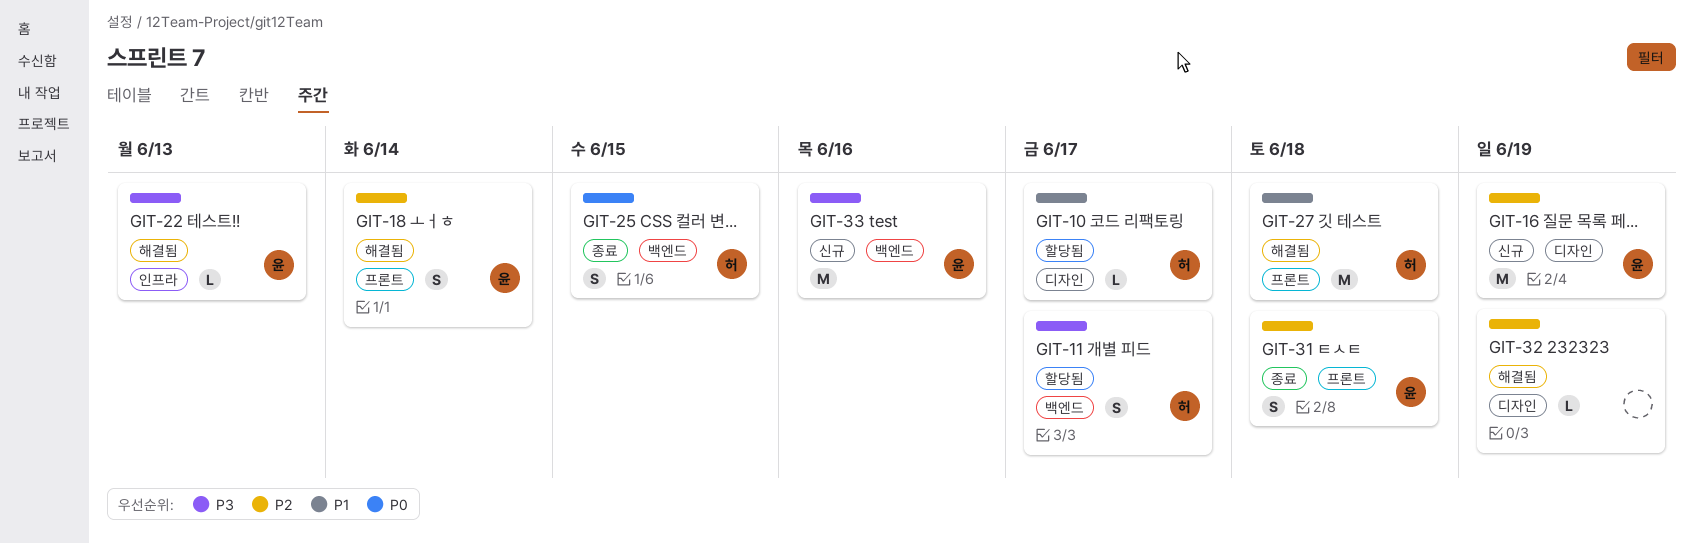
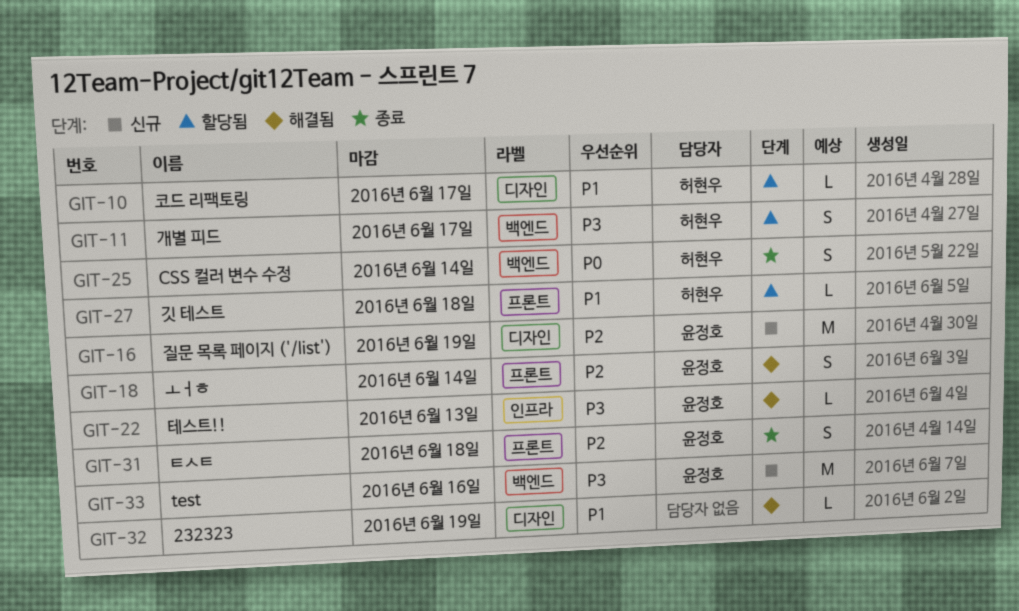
GIT-25, due: Jun 15 -> Jun 14
GIT-27, status: 해결됨 -> 할당됨
GIT-27, estimate: M -> L
GIT-32, priority: P2 -> P1

